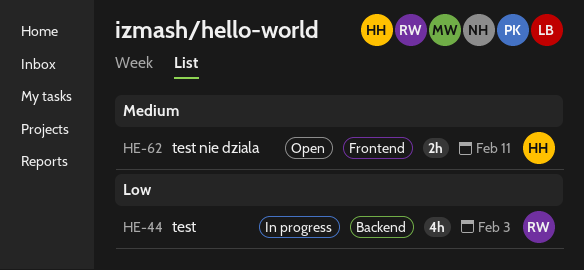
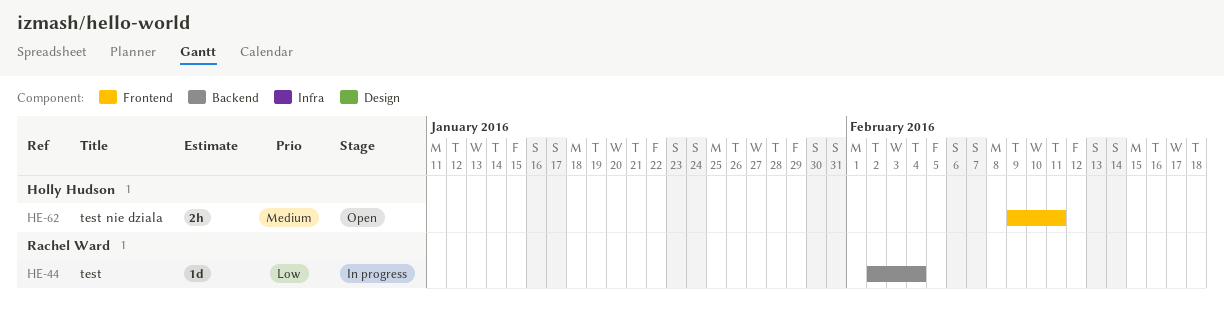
HE-44, estimate: 4h -> 1d
HE-44, due: Feb 3 -> Feb 4

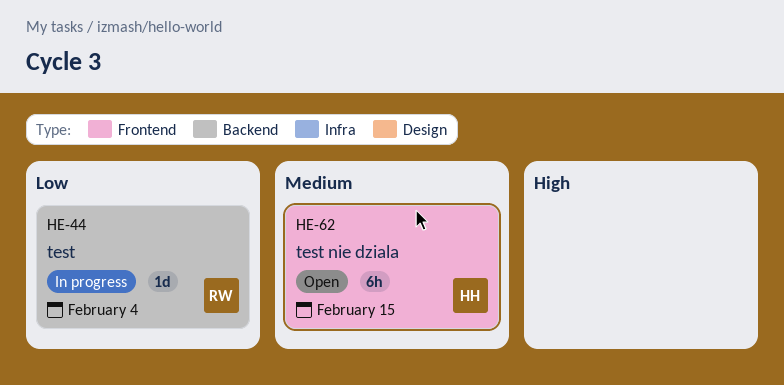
HE-62, estimate: 2h -> 6h
HE-62, due: Feb 11 -> Feb 15

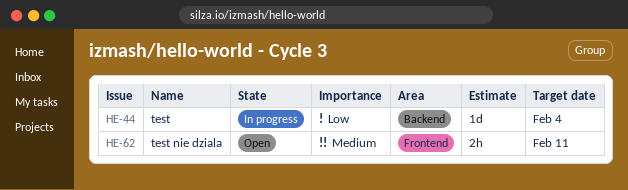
HE-62, estimate: 6h -> 2h
HE-62, due: Feb 15 -> Feb 11

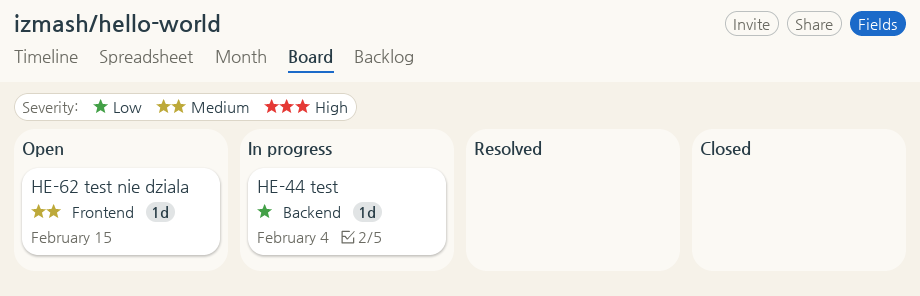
HE-62, estimate: 2h -> 1d
HE-62, due: Feb 11 -> Feb 15

